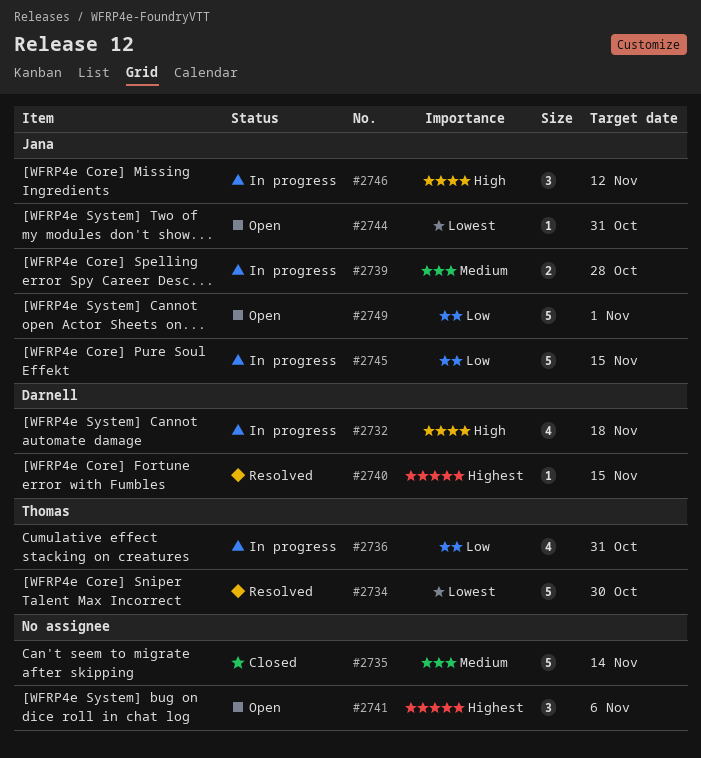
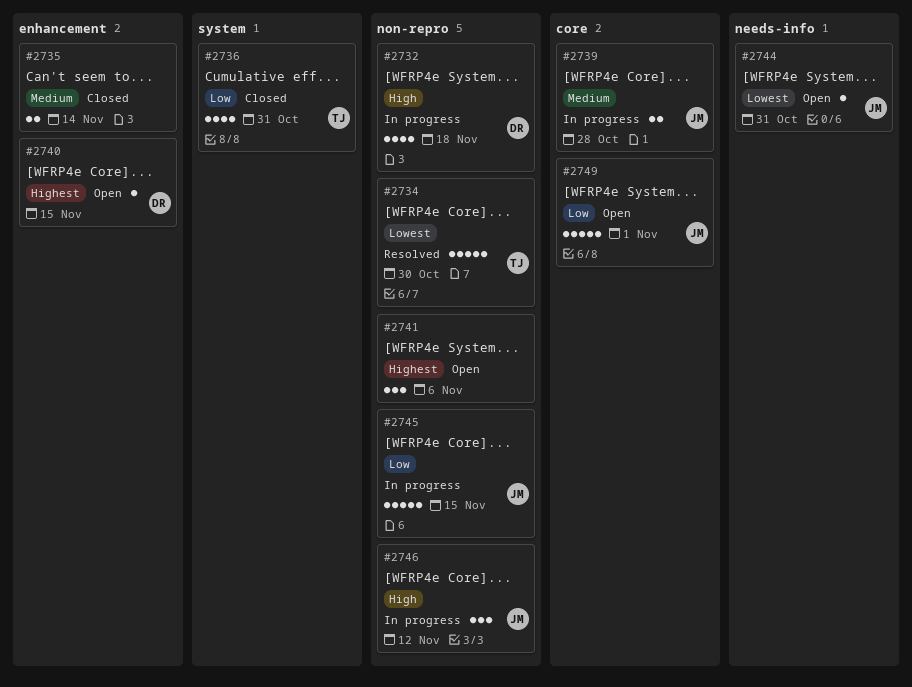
#2735, estimate: 5 -> 2
#2736, status: In progress -> Closed
#2740, status: Resolved -> Open

